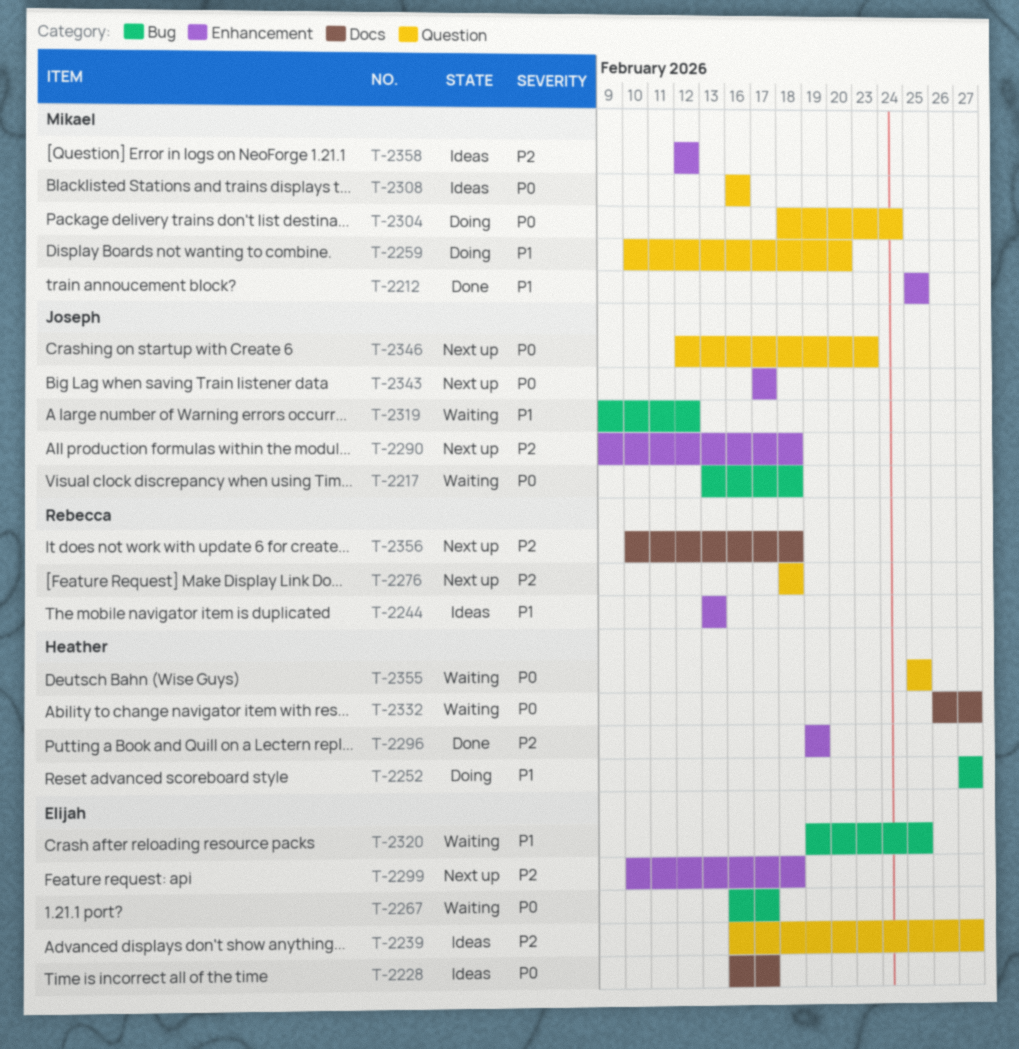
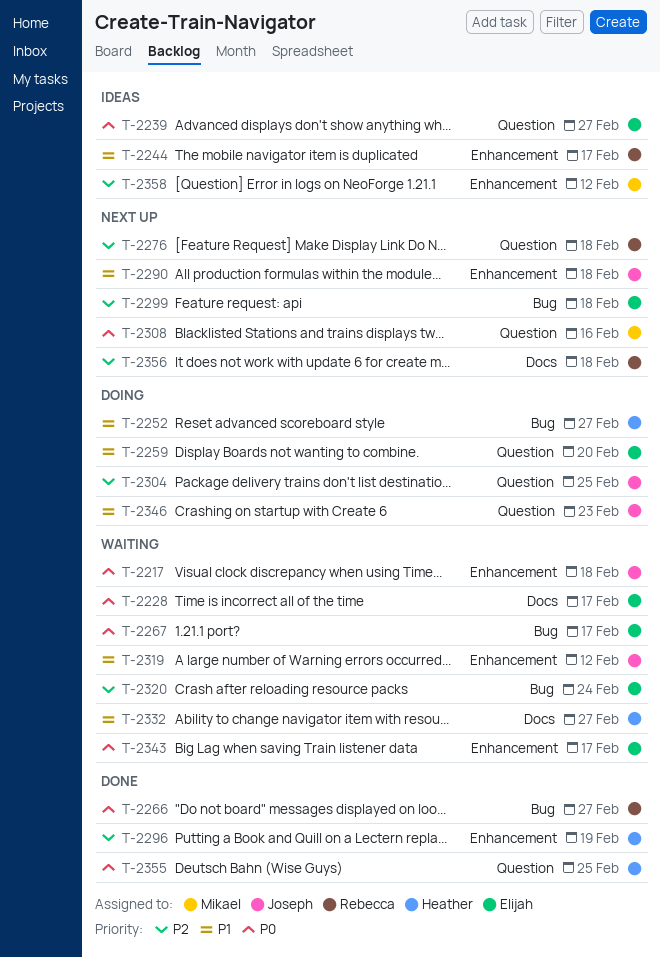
T-2212: present -> none
T-2217, label: Bug -> Enhancement
T-2228, status: Ideas -> Waiting
T-2239, priority: P2 -> P0
T-2244, due: Feb 13 -> Feb 17
T-2259, owner: Mikael -> Elijah
T-2266: none -> present
T-2290, priority: P2 -> P1
T-2299, label: Enhancement -> Bug
T-2304, owner: Mikael -> Joseph
T-2304, priority: P0 -> P2
T-2304, due: Feb 24 -> Feb 25
T-2308, status: Ideas -> Next up
T-2319, label: Bug -> Enhancement
T-2320, priority: P1 -> P2
T-2320, due: Feb 25 -> Feb 24
T-2332, priority: P0 -> P1
T-2343, status: Next up -> Waiting
T-2343, owner: Joseph -> Elijah
T-2346, status: Next up -> Doing
T-2346, priority: P0 -> P1
T-2355, status: Waiting -> Done

